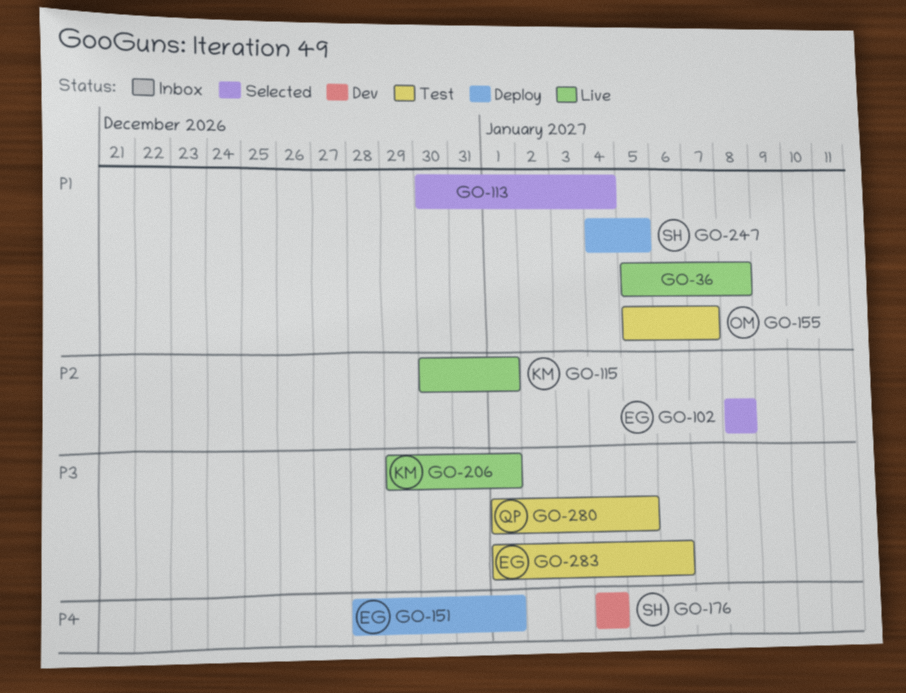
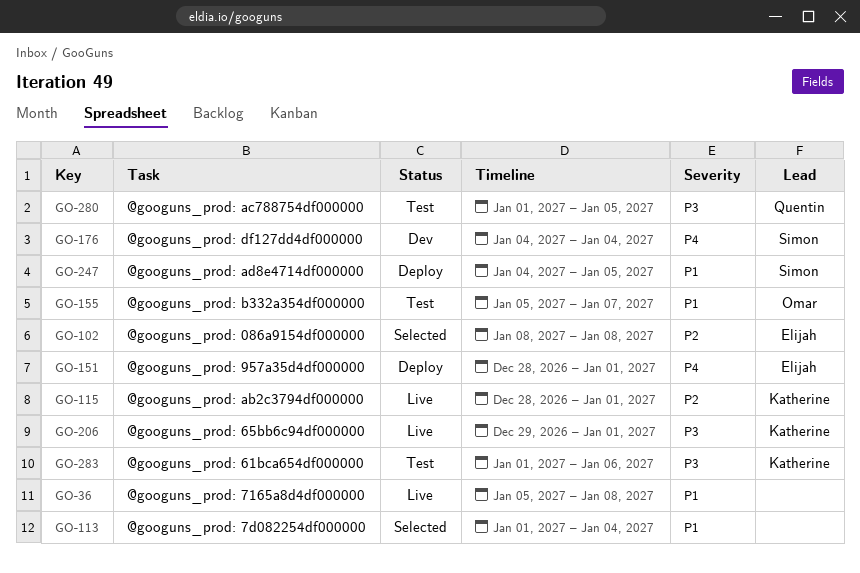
GO-113, start: Dec 30 -> Jan 1
GO-115, start: Dec 30 -> Dec 28
GO-283, owner: Elijah -> Katherine

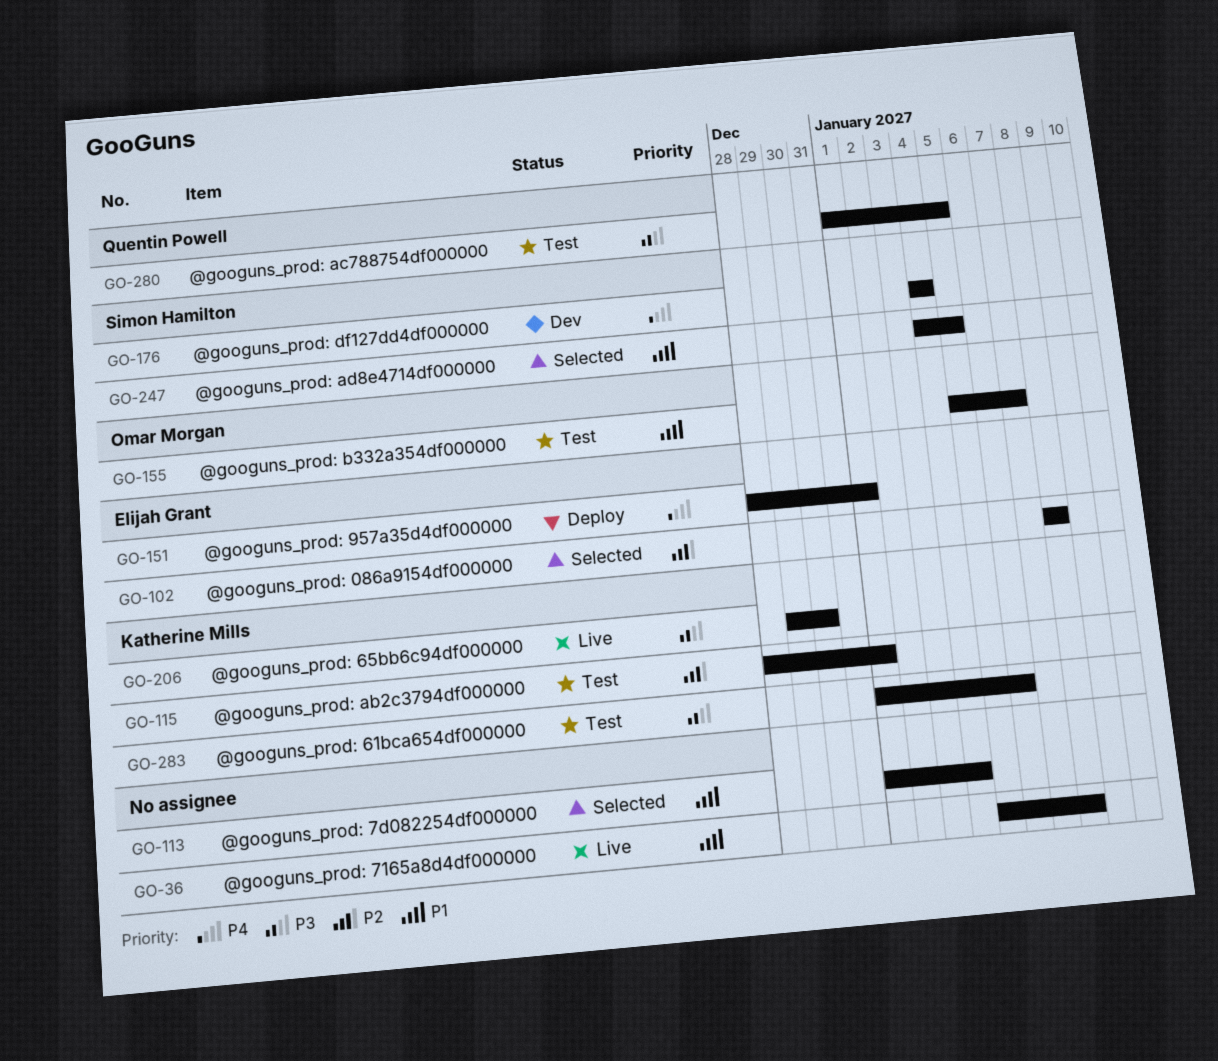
GO-115, status: Live -> Test
GO-206, due: Jan 1 -> Dec 30
GO-247, status: Deploy -> Selected

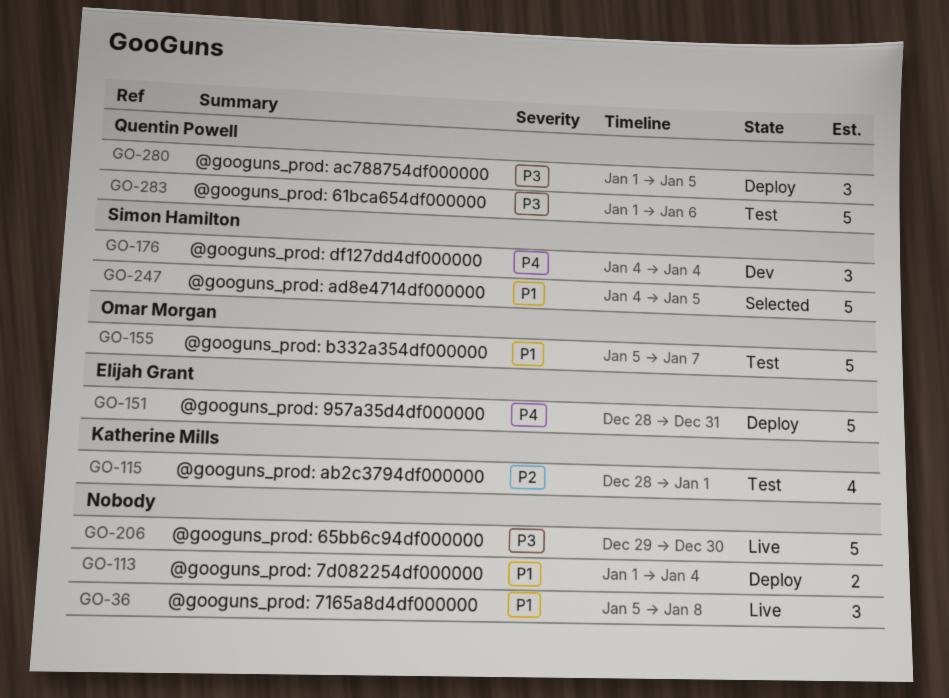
GO-102: present -> none
GO-113, status: Selected -> Deploy
GO-151, due: Jan 1 -> Dec 31
GO-206, owner: Katherine Mills -> none
GO-280, status: Test -> Deploy
GO-283, owner: Katherine Mills -> Quentin Powell

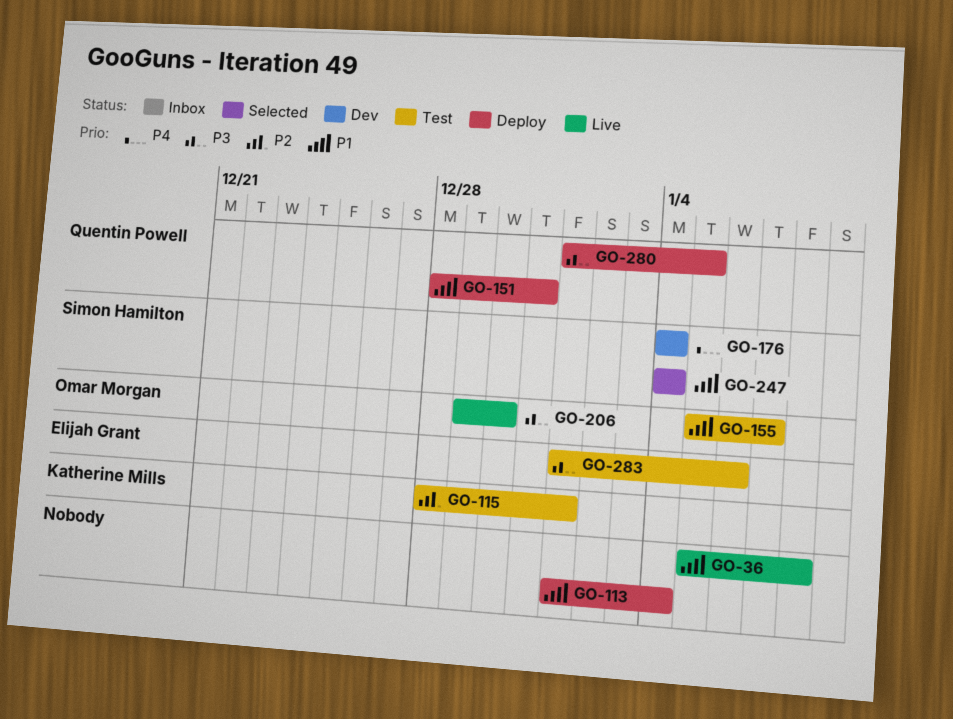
GO-151, owner: Elijah Grant -> Quentin Powell
GO-151, priority: P4 -> P1
GO-206, owner: none -> Omar Morgan
GO-247, due: Jan 5 -> Jan 4
GO-283, owner: Quentin Powell -> Elijah Grant

